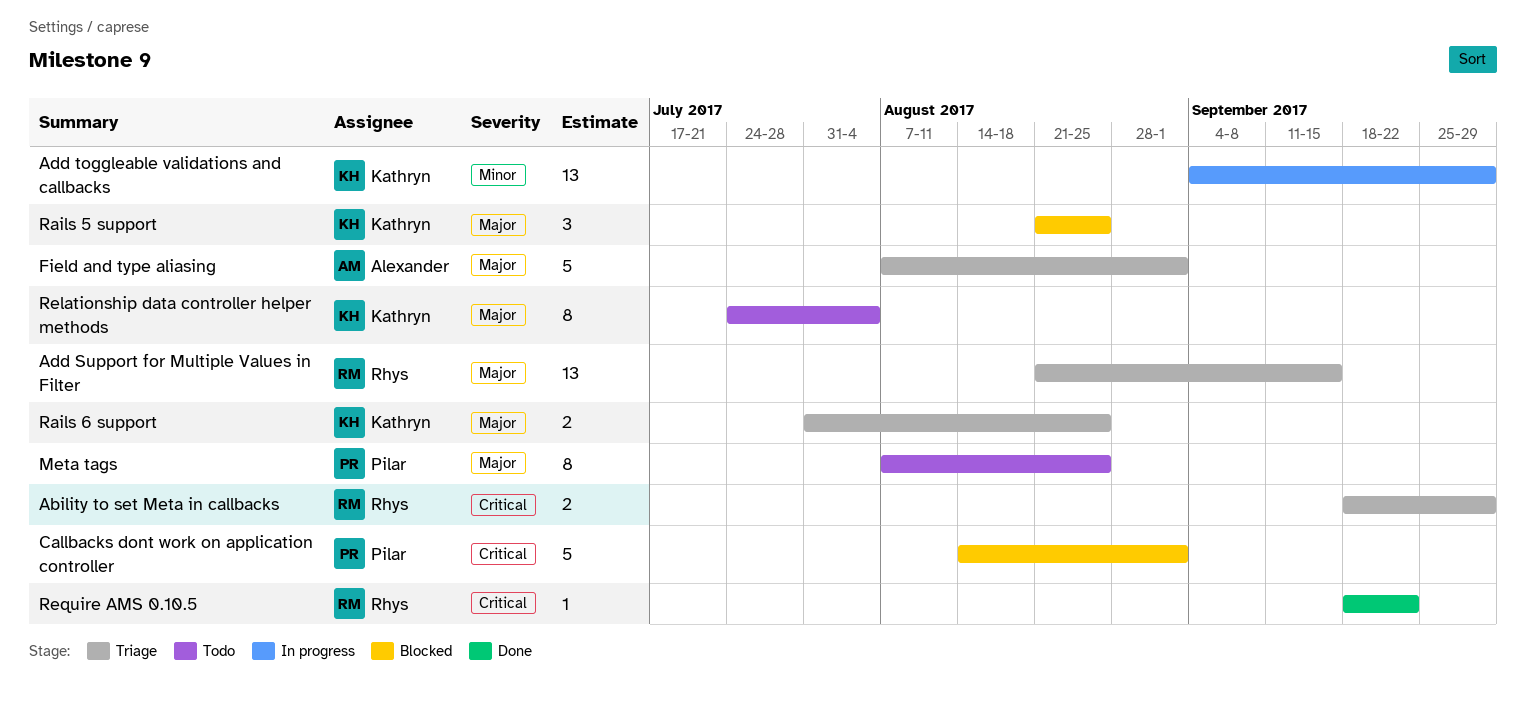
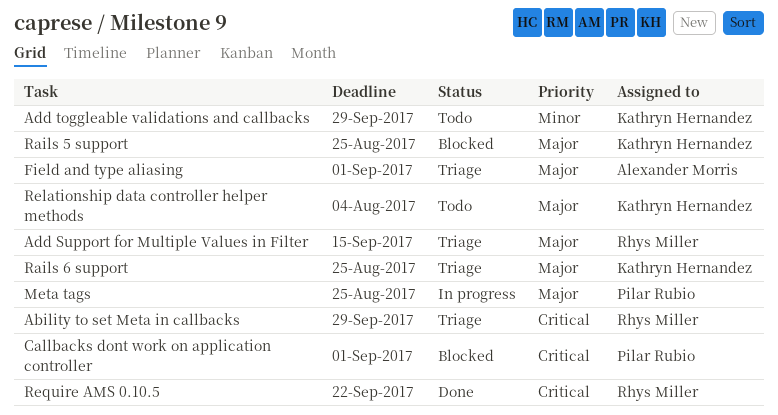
Add toggleable validations and callbacks, status: In progress -> Todo
Meta tags, status: Todo -> In progress

